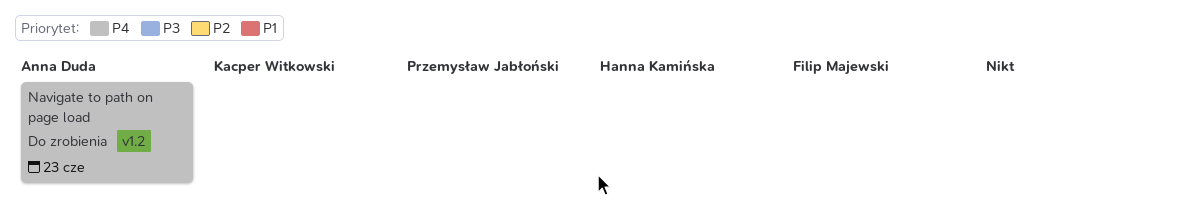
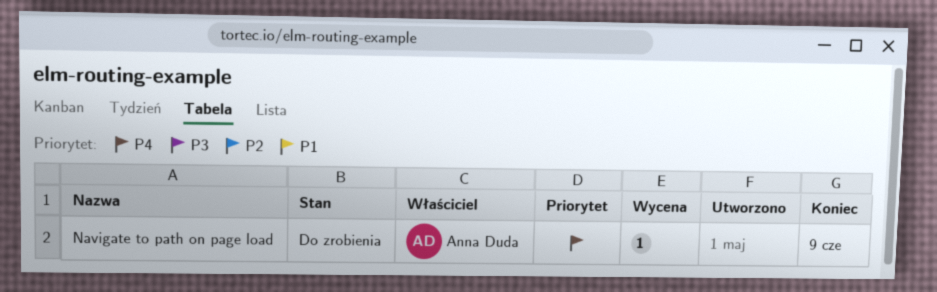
Navigate to path on page load, due: Jun 23 -> Jun 9

